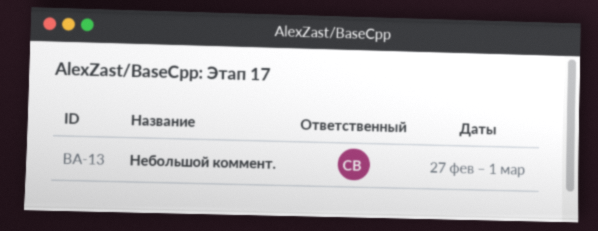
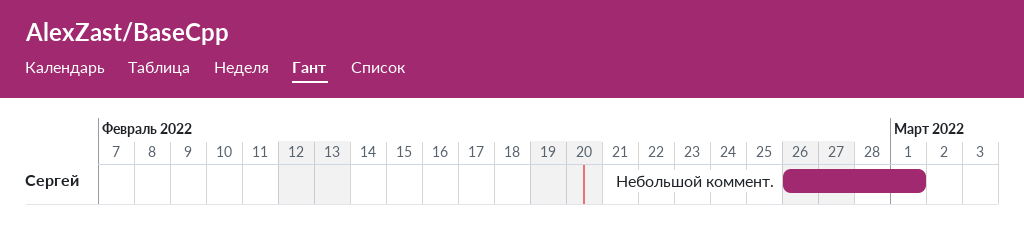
Небольшой коммент., start: Feb 27 -> Feb 26

